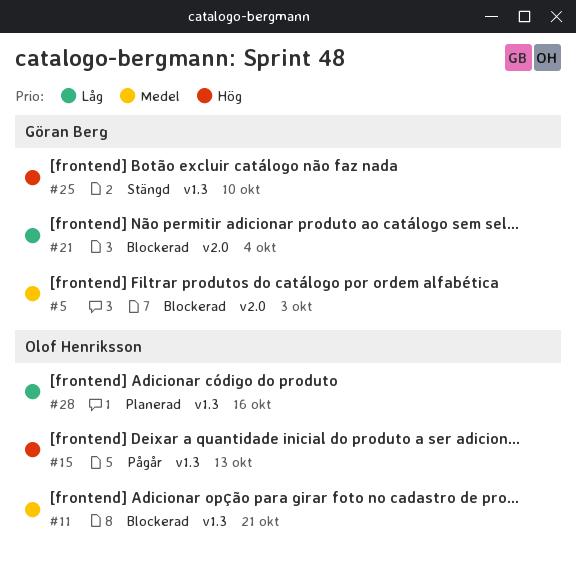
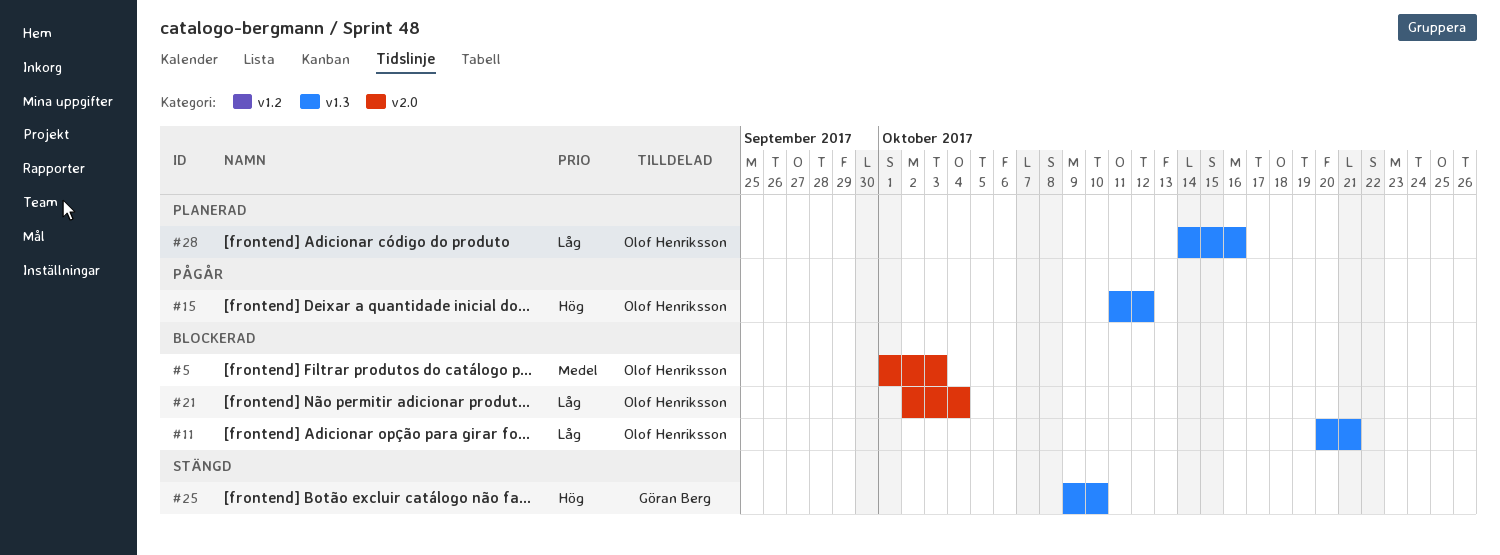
#5, owner: Göran Berg -> Olof Henriksson
#11, priority: Medel -> Låg
#15, due: Oct 13 -> Oct 12
#21, owner: Göran Berg -> Olof Henriksson

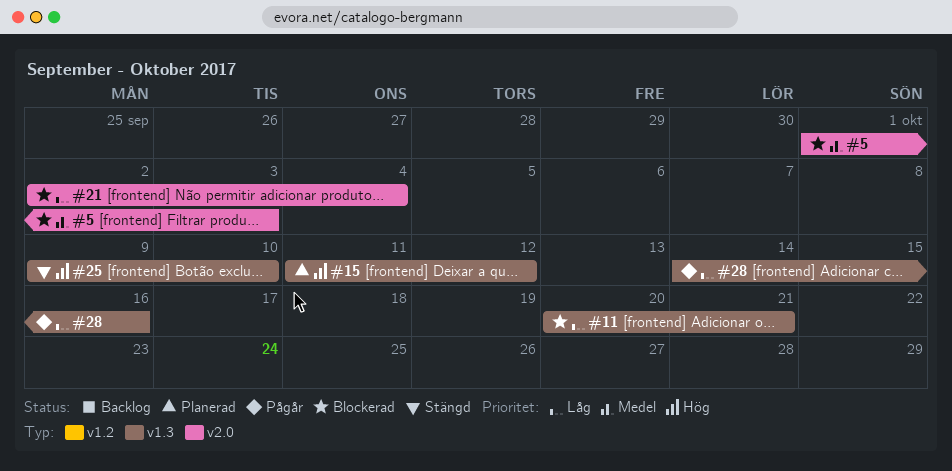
#15, status: Pågår -> Planerad
#28, status: Planerad -> Pågår

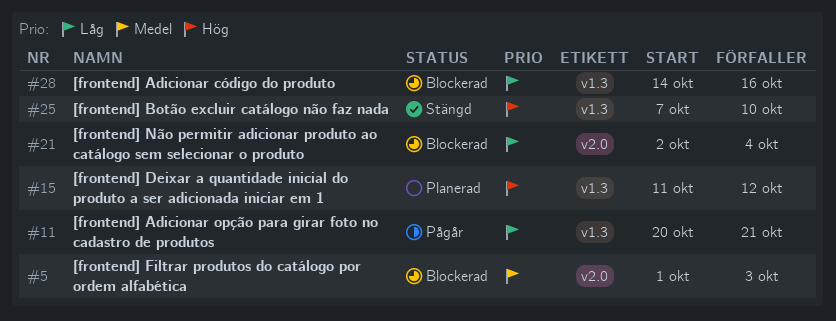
#11, status: Blockerad -> Pågår
#25, start: Oct 9 -> Oct 7
#28, status: Pågår -> Blockerad

